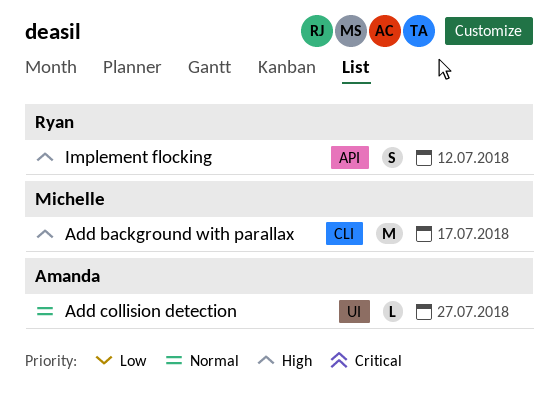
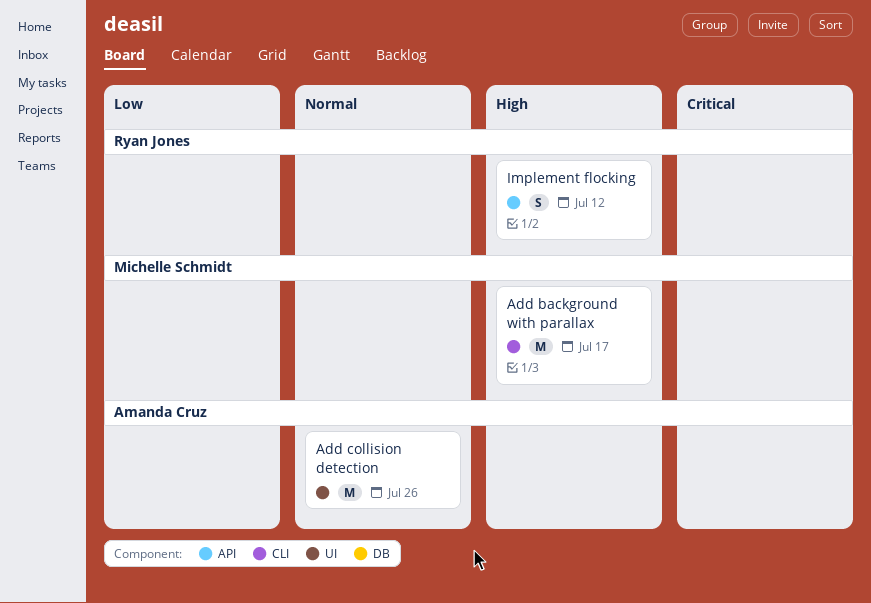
Add collision detection, estimate: L -> M
Add collision detection, due: Jul 27 -> Jul 26

